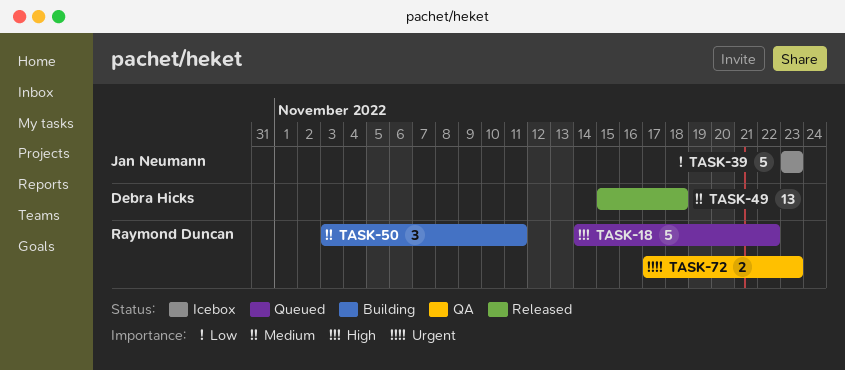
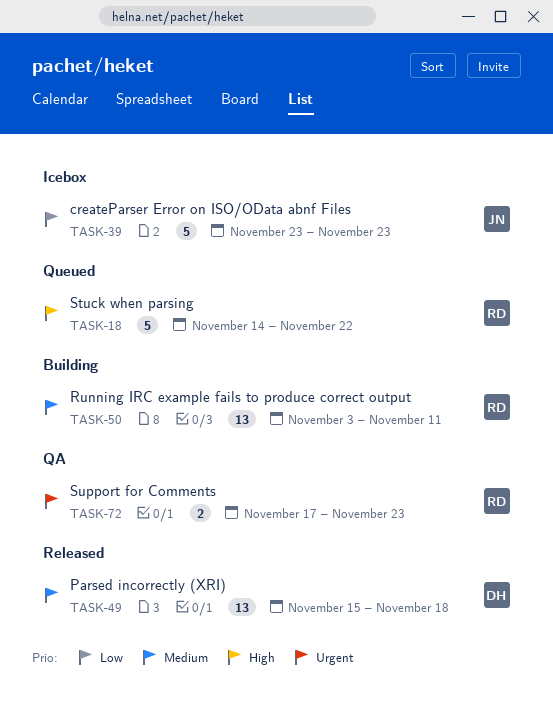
TASK-50, estimate: 3 -> 13

